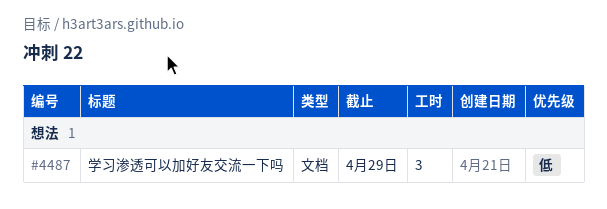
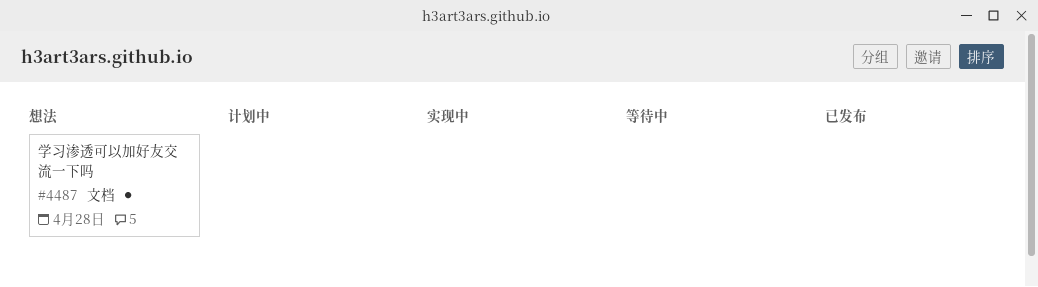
#4487, estimate: 3 -> 1
#4487, due: Apr 29 -> Apr 28

